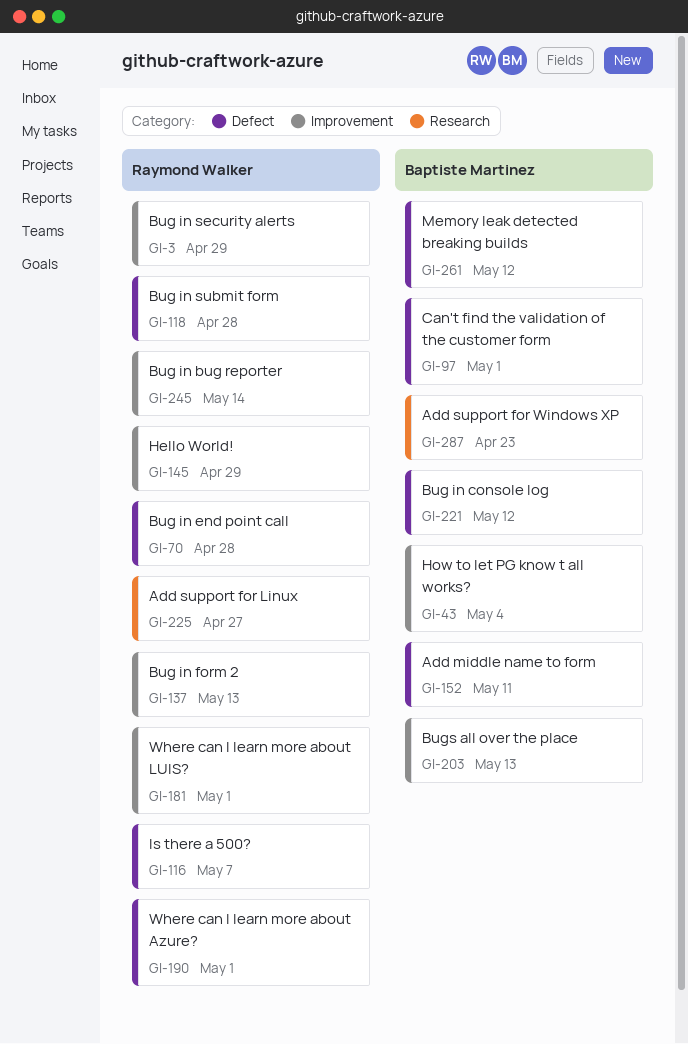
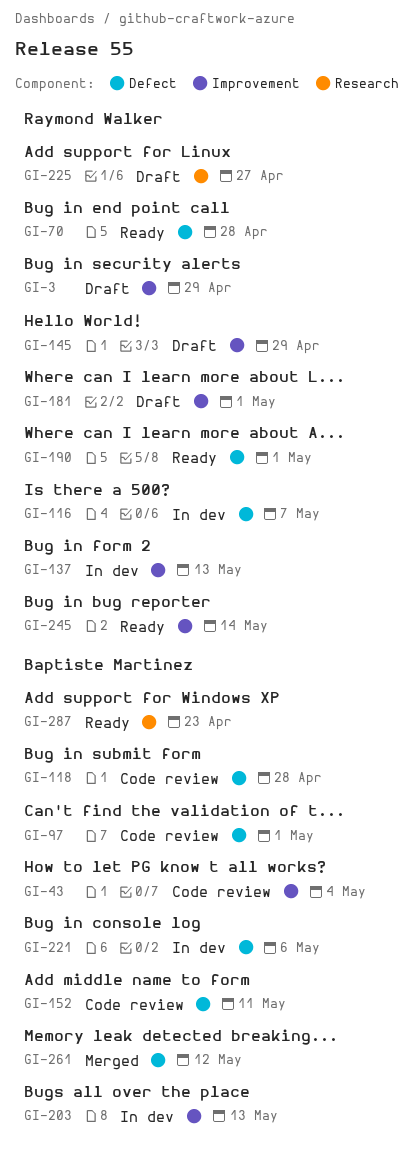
GI-118, owner: Raymond Walker -> Baptiste Martinez
GI-221, due: May 12 -> May 6

